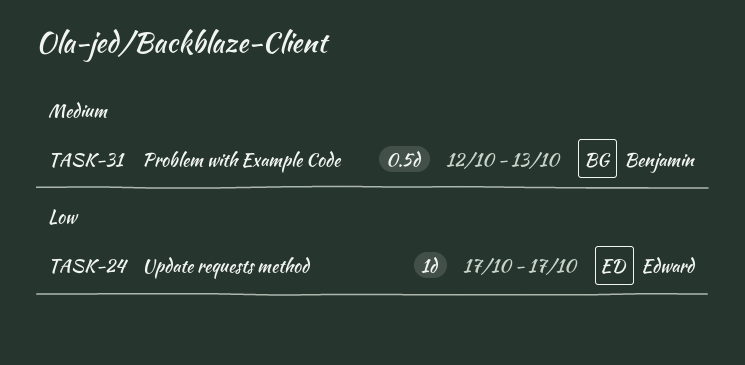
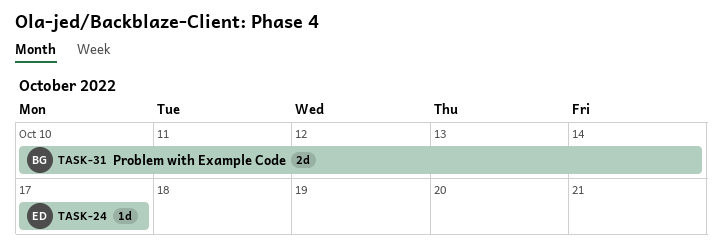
TASK-31, estimate: 0.5d -> 2d
TASK-31, start: Oct 12 -> Oct 10
TASK-31, due: Oct 13 -> Oct 14

